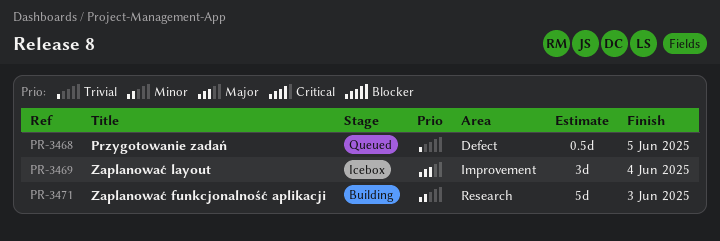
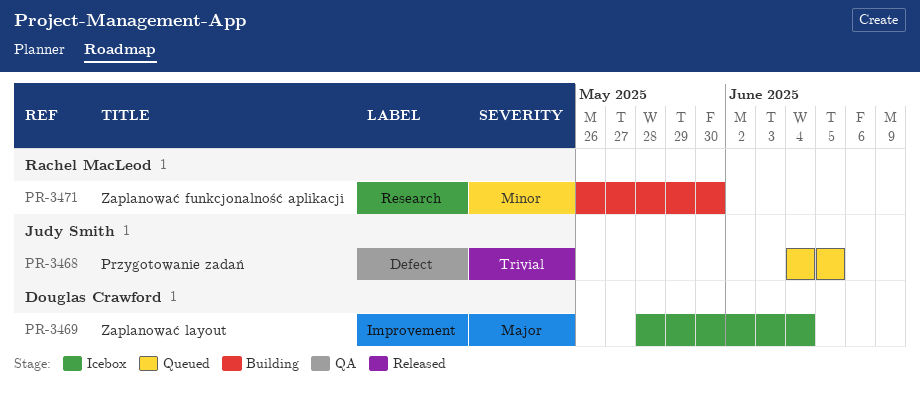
PR-3471, due: Jun 3 -> May 30

